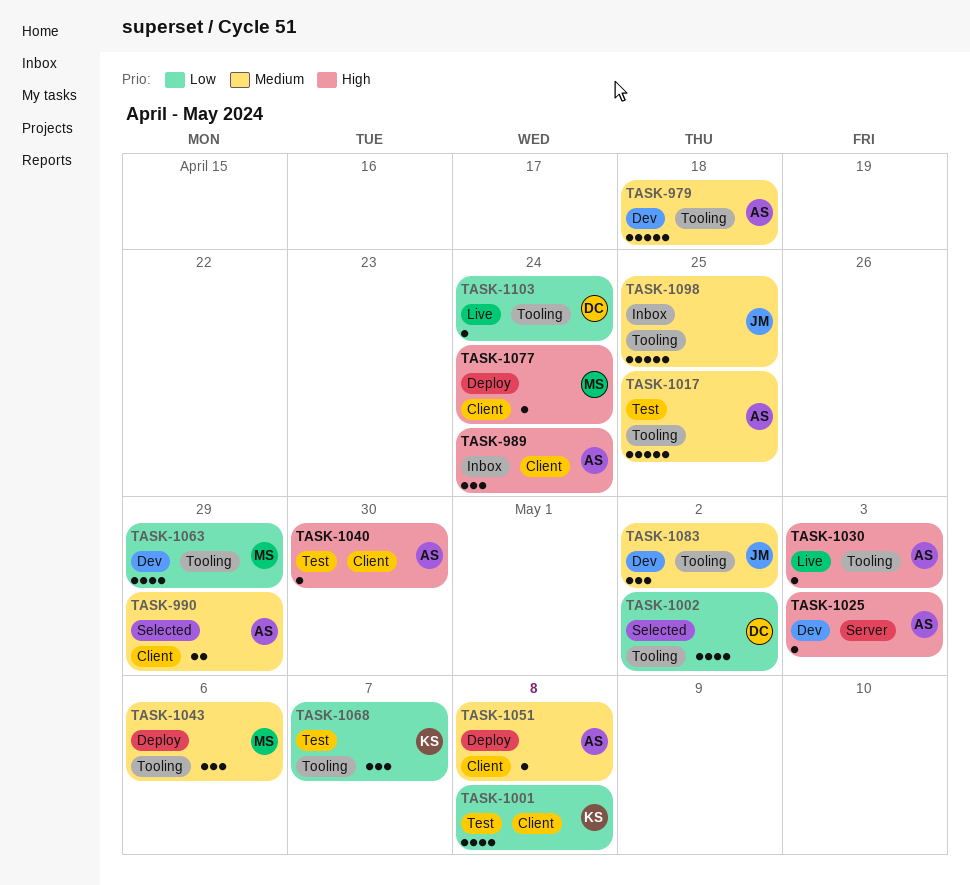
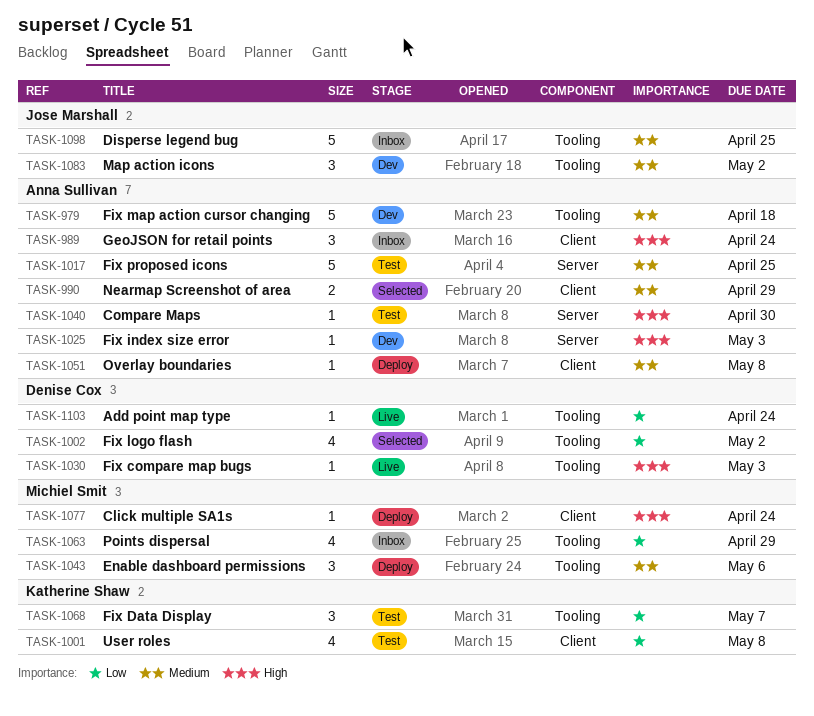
TASK-1017, label: Tooling -> Server
TASK-1030, owner: Anna Sullivan -> Denise Cox
TASK-1040, label: Client -> Server
TASK-1063, status: Dev -> Inbox

